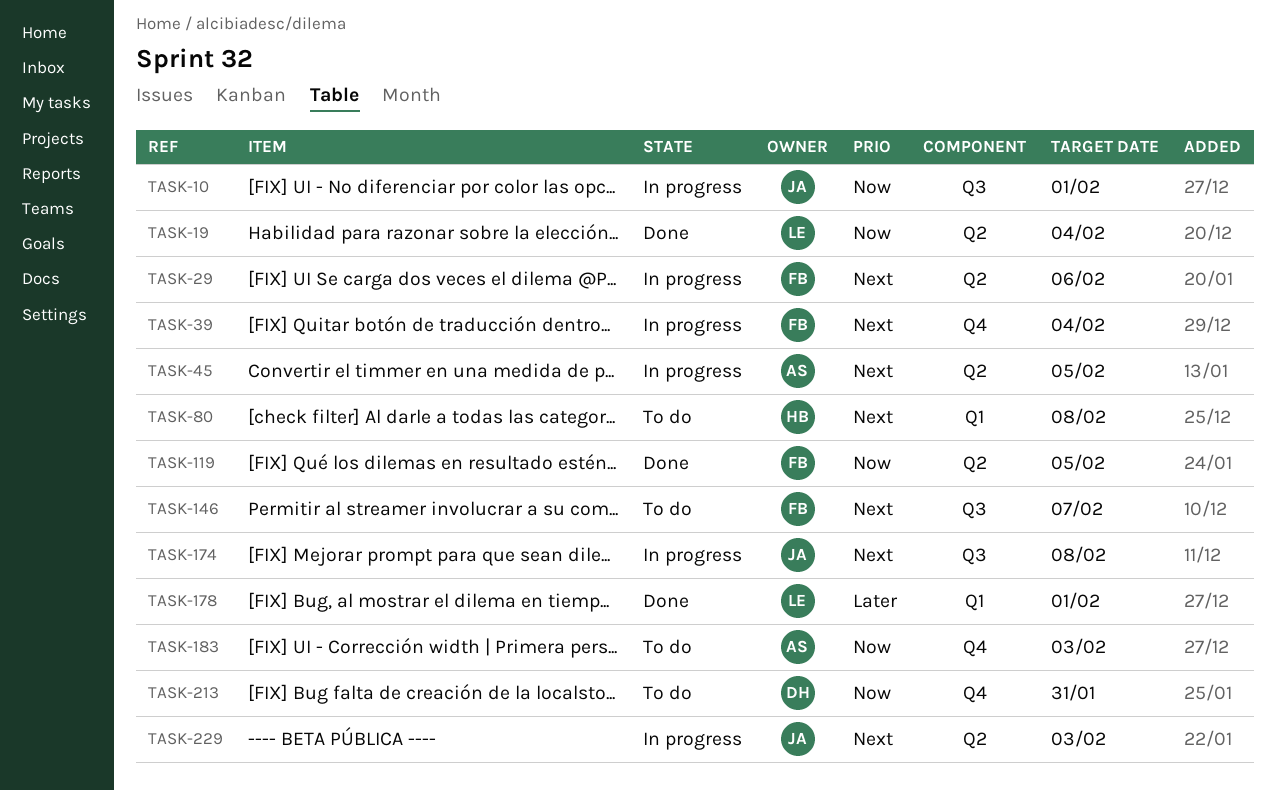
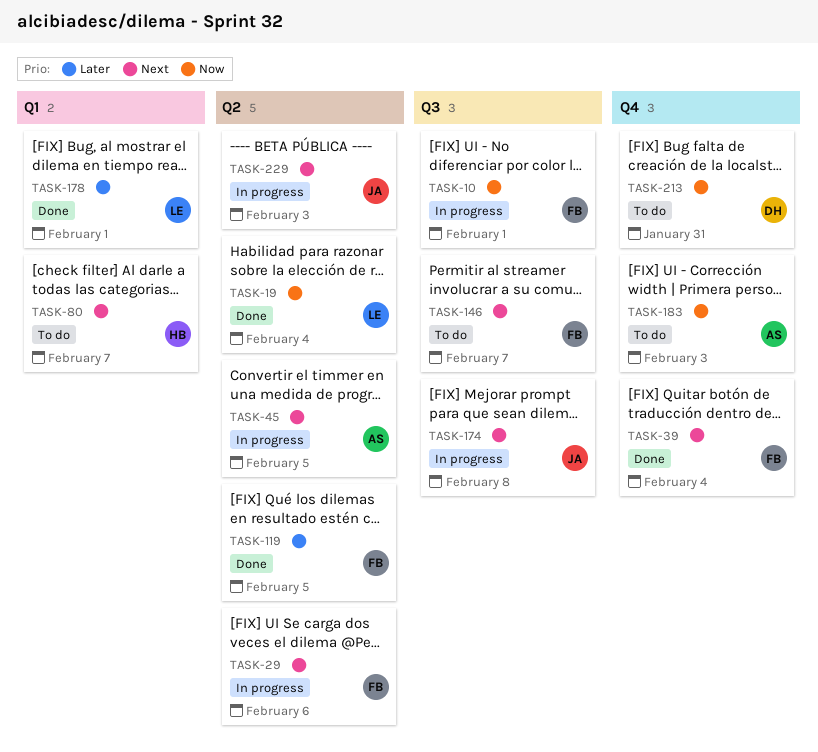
TASK-10, owner: JA -> FB
TASK-39, status: In progress -> Done
TASK-80, due: Feb 8 -> Feb 7
TASK-119, priority: Now -> Later

